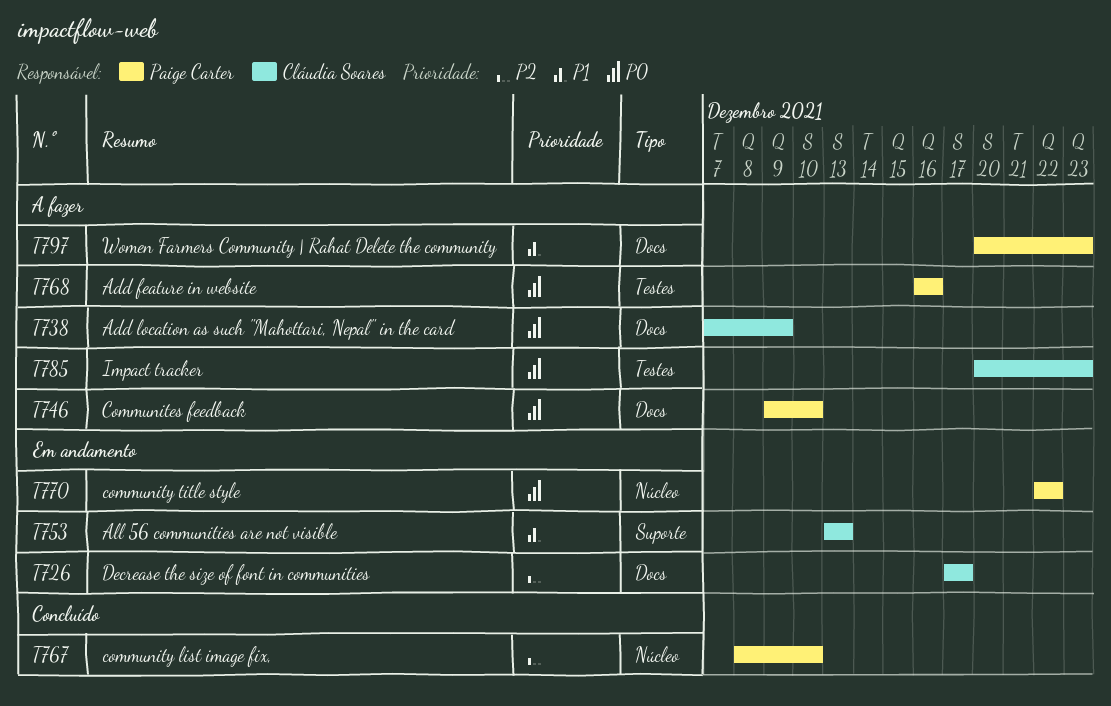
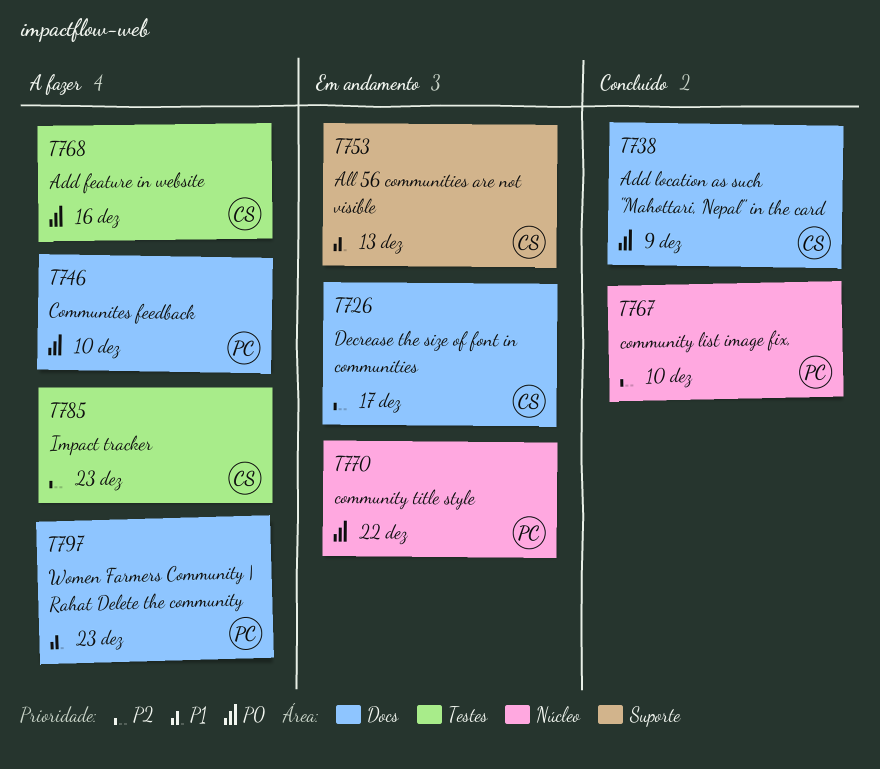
T738, status: A fazer -> Concluído
T768, owner: Paige Carter -> Cláudia Soares
T785, priority: P0 -> P2

